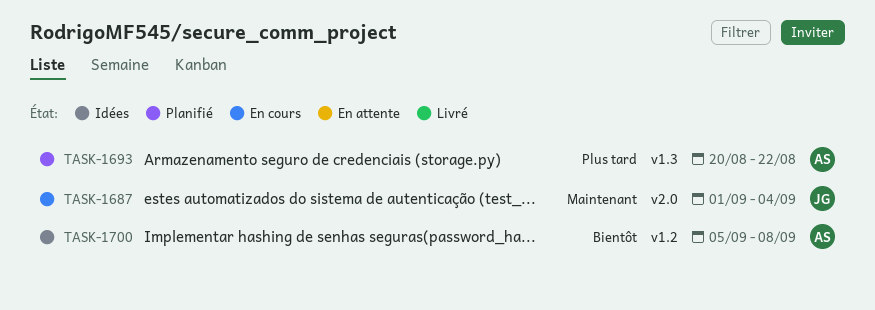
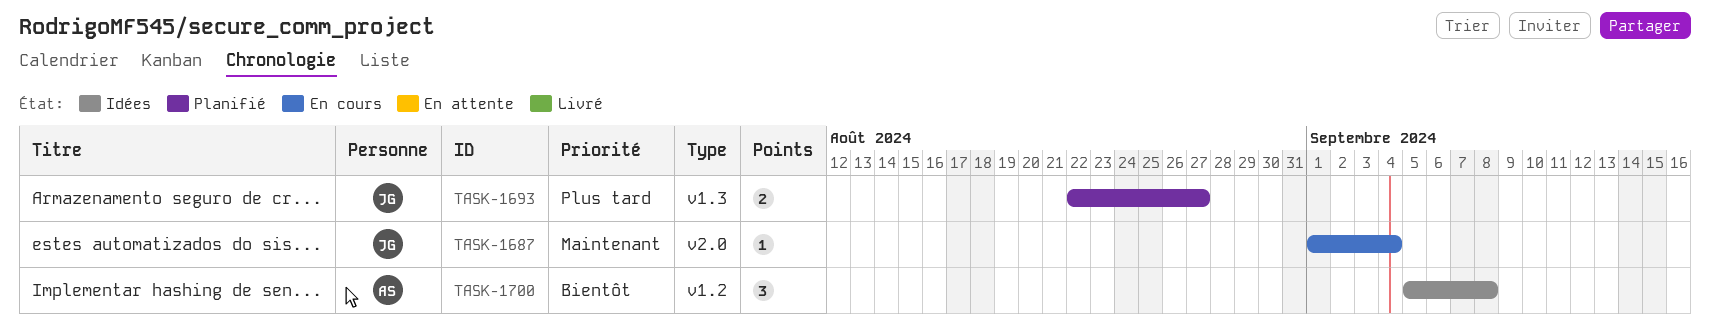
TASK-1693, owner: AS -> JG
TASK-1693, start: Aug 20 -> Aug 22
TASK-1693, due: Aug 22 -> Aug 27

